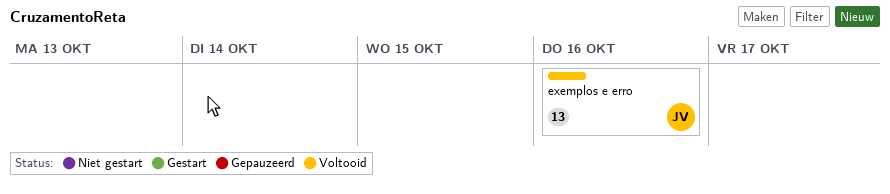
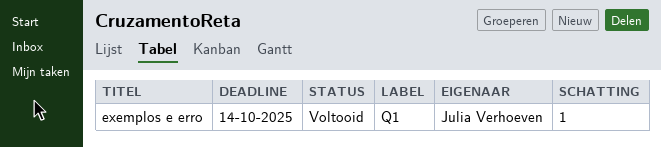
exemplos e erro, estimate: 13 -> 1
exemplos e erro, due: Oct 16 -> Oct 14

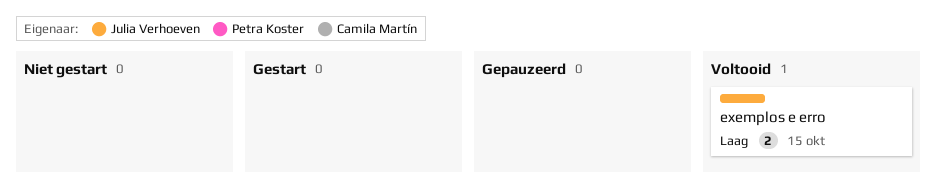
exemplos e erro, estimate: 1 -> 2
exemplos e erro, due: Oct 14 -> Oct 15

